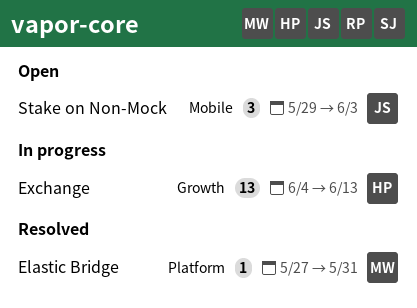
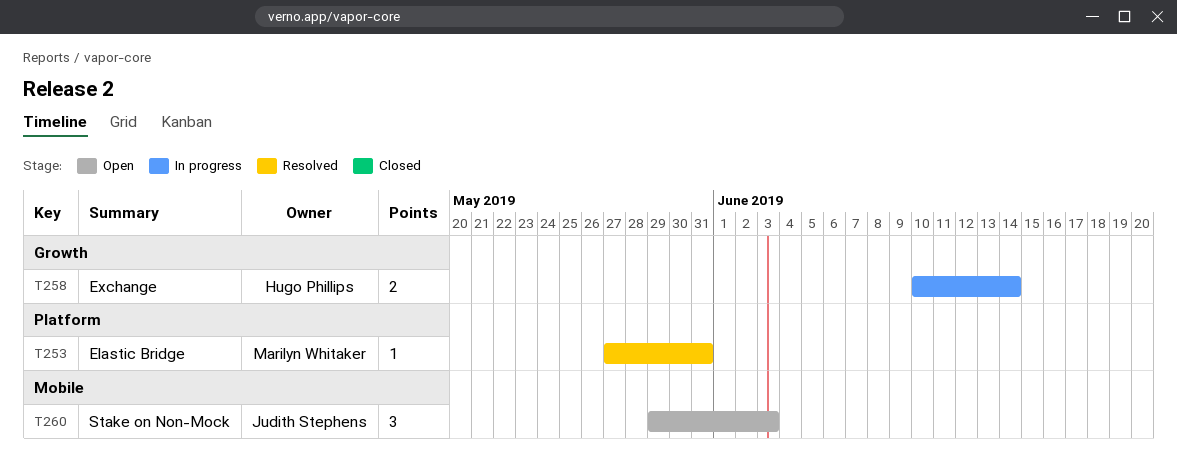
Exchange, estimate: 13 -> 2
Exchange, start: Jun 4 -> Jun 10
Exchange, due: Jun 13 -> Jun 14

